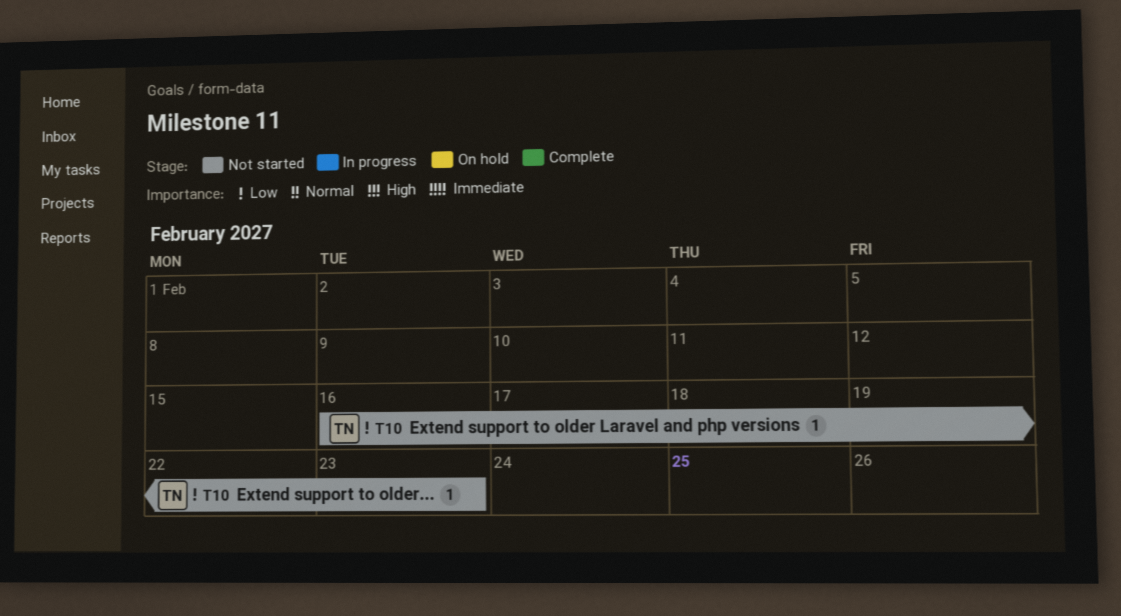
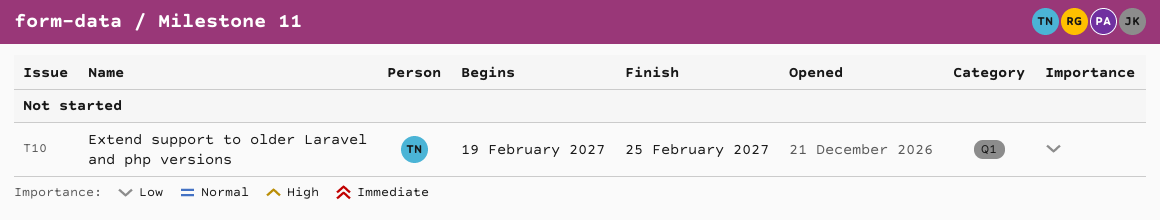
T10, start: Feb 16 -> Feb 19
T10, due: Feb 23 -> Feb 25

